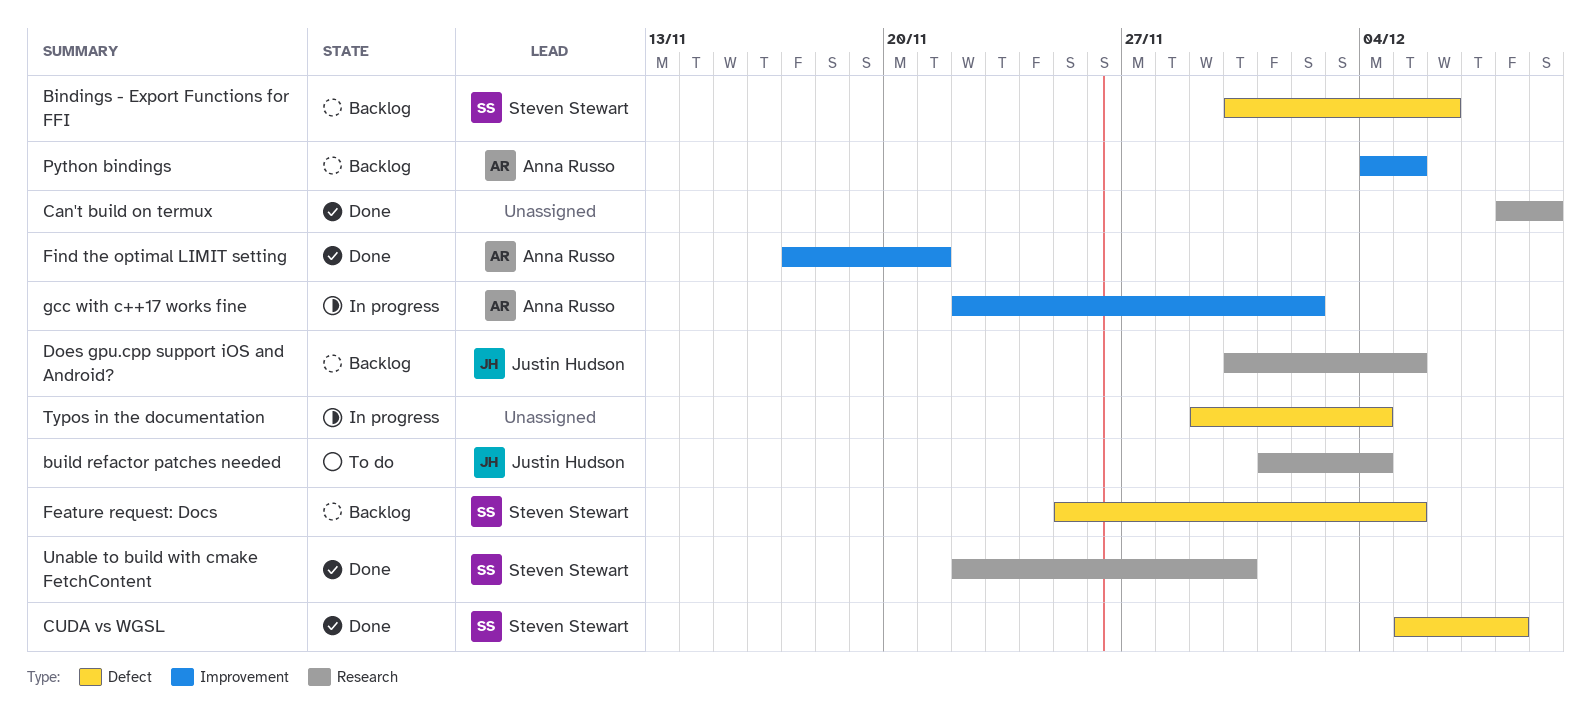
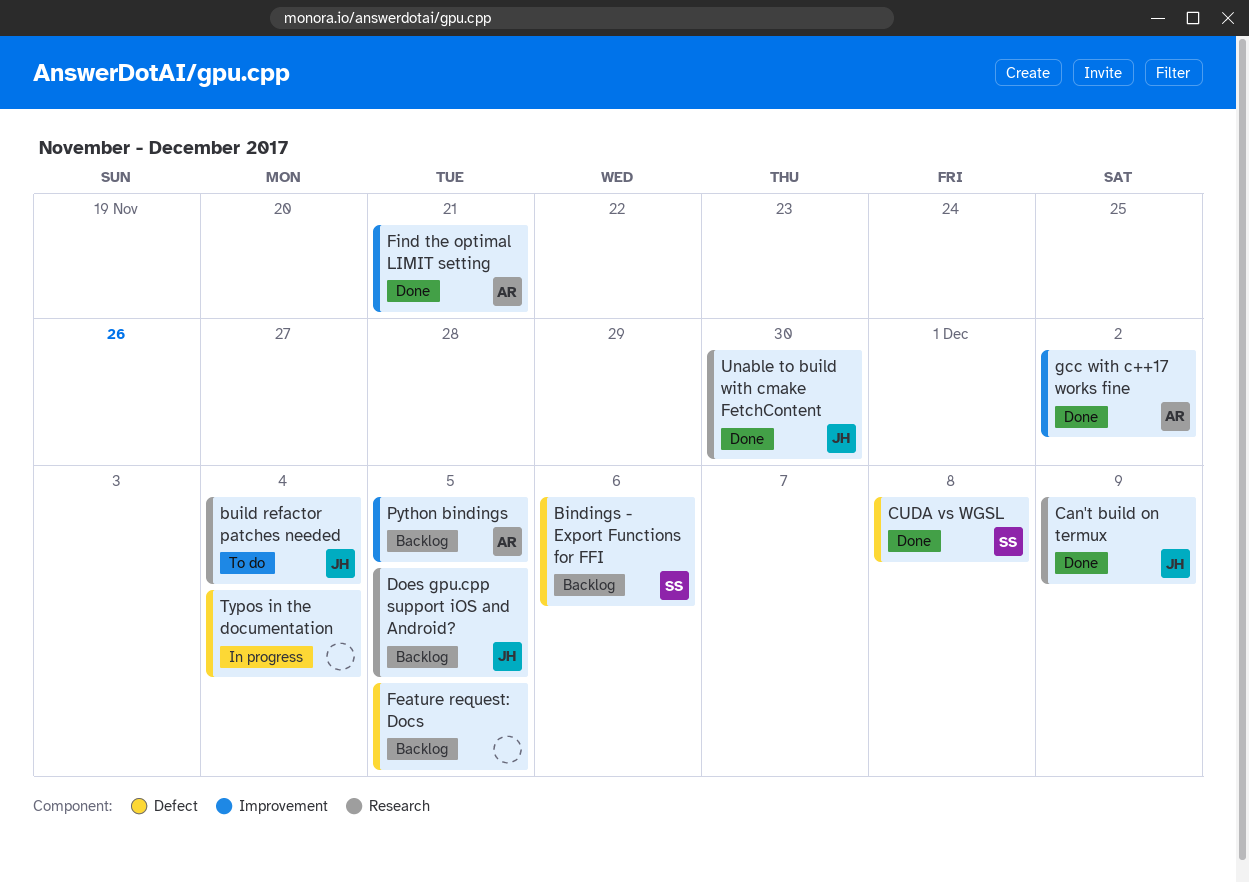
Can't build on termux, owner: none -> Justin Hudson
Feature request: Docs, owner: Steven Stewart -> none
gcc with c++17 works fine, status: In progress -> Done
Unable to build with cmake FetchContent, owner: Steven Stewart -> Justin Hudson

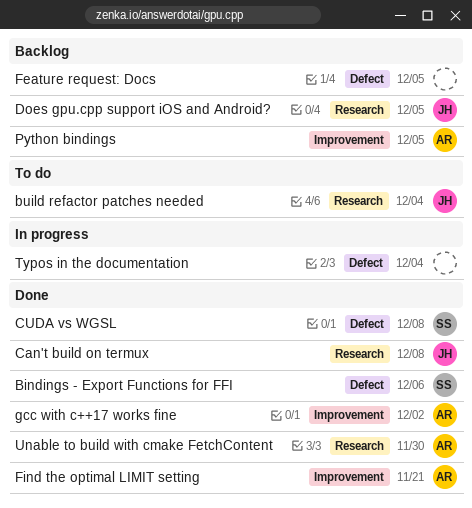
Bindings - Export Functions for FFI, status: Backlog -> Done
Can't build on termux, due: Dec 9 -> Dec 8
Unable to build with cmake FetchContent, owner: JH -> AR

